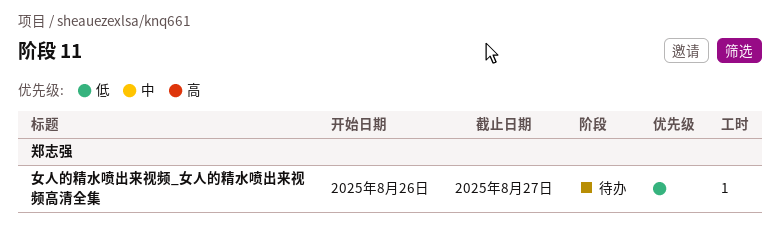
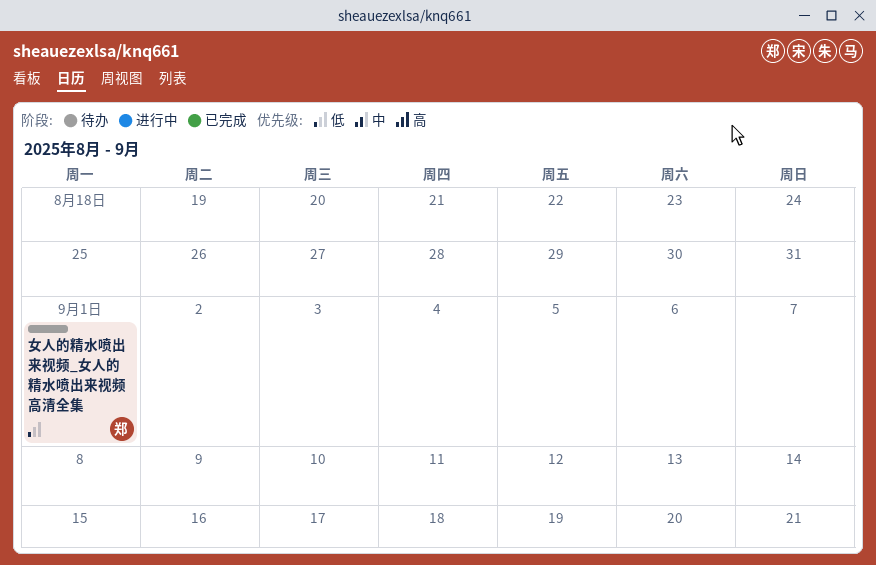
女人的精水喷出来视频_女人的精水喷出来视频高清全集, due: Aug 27 -> Sep 1

